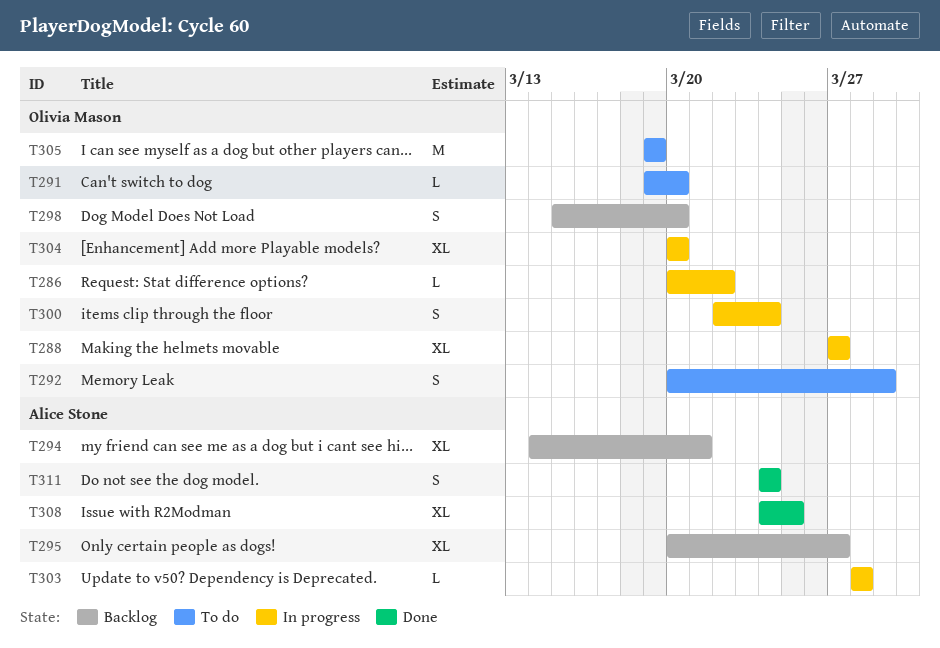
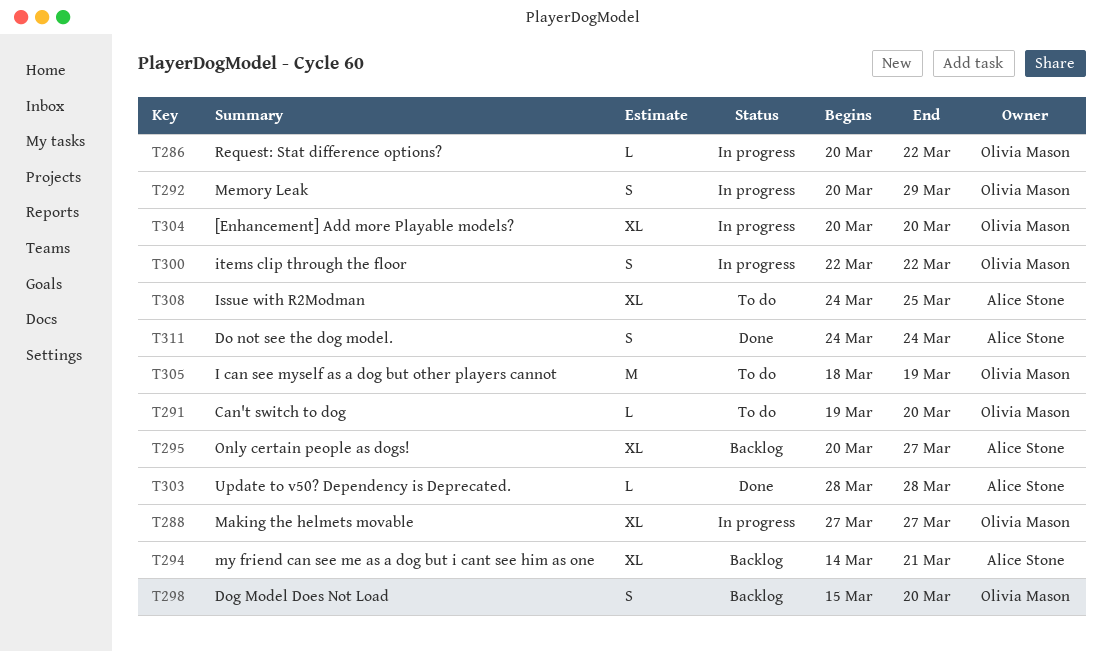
T292, status: To do -> In progress
T300, due: Mar 24 -> Mar 22
T303, status: In progress -> Done
T305, start: Mar 19 -> Mar 18
T308, status: Done -> To do

